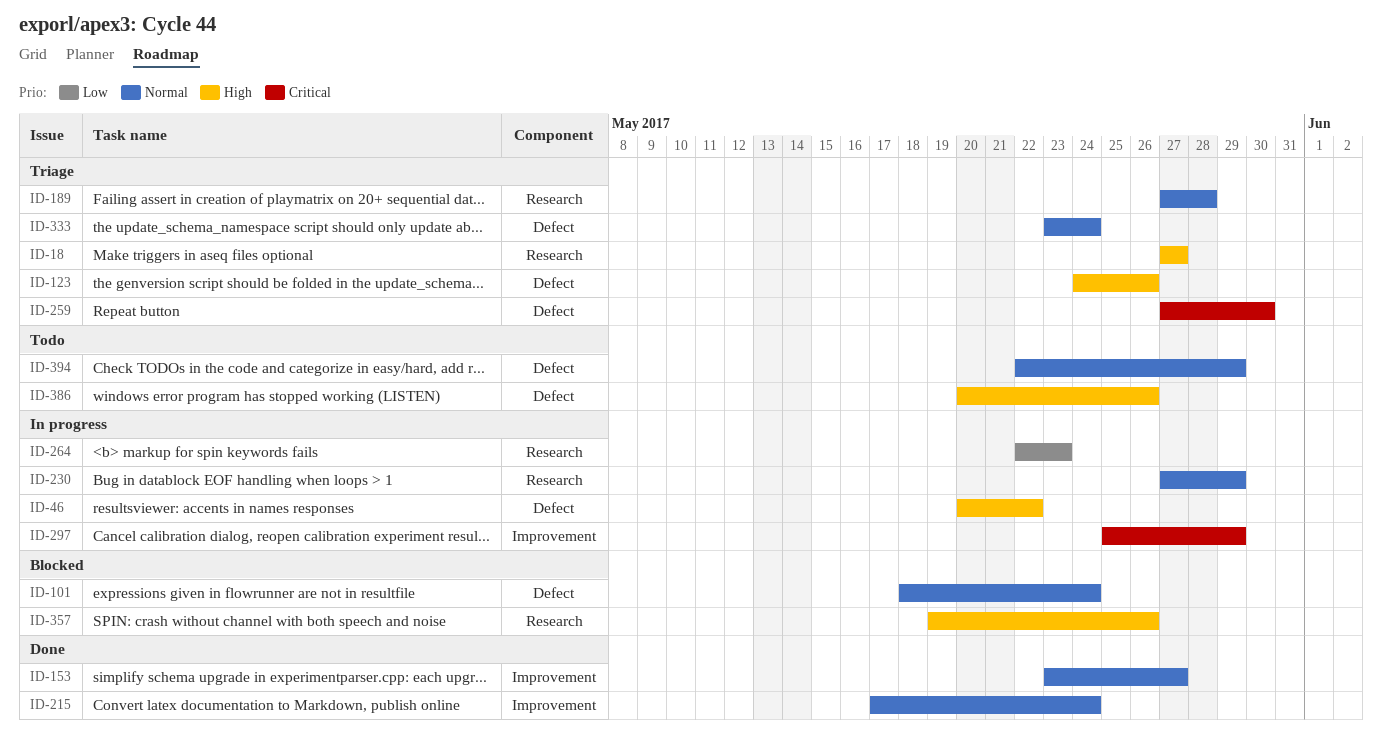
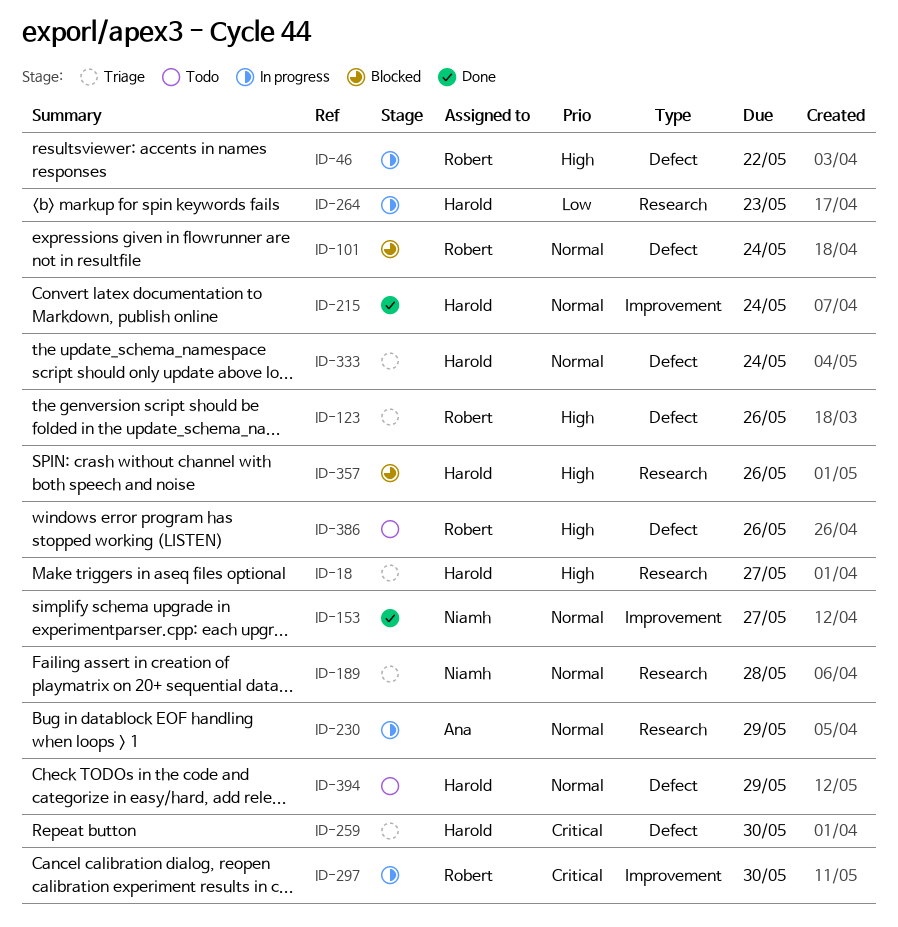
ID-297, due: May 29 -> May 30

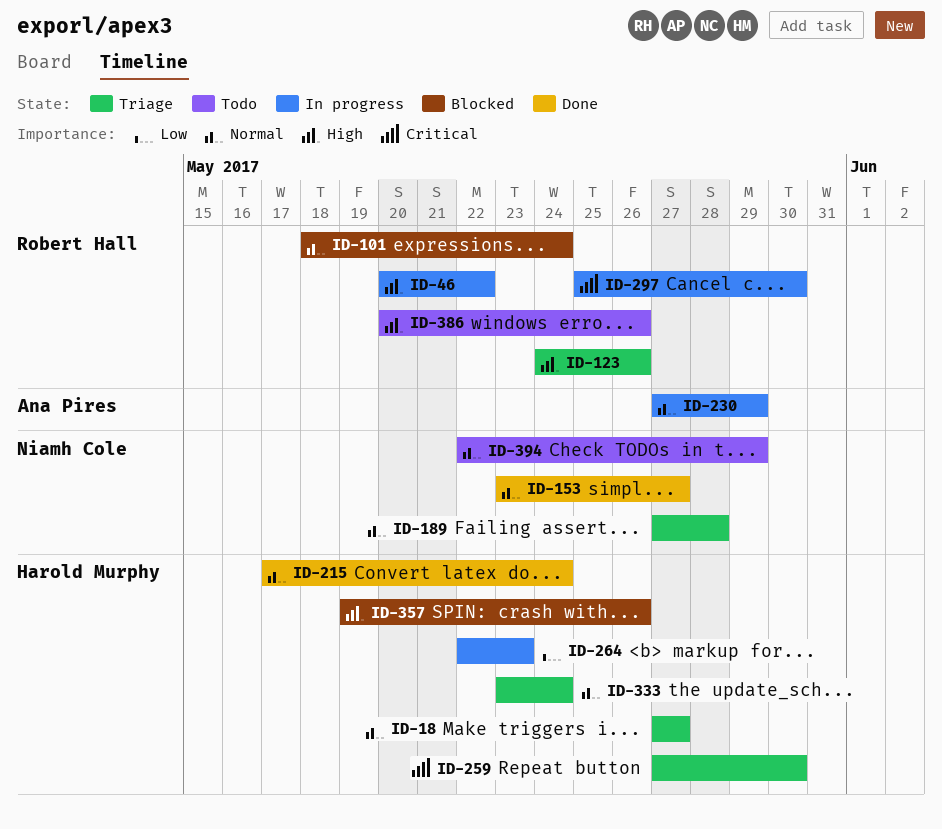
ID-18, priority: High -> Normal
ID-394, owner: Harold Murphy -> Niamh Cole

